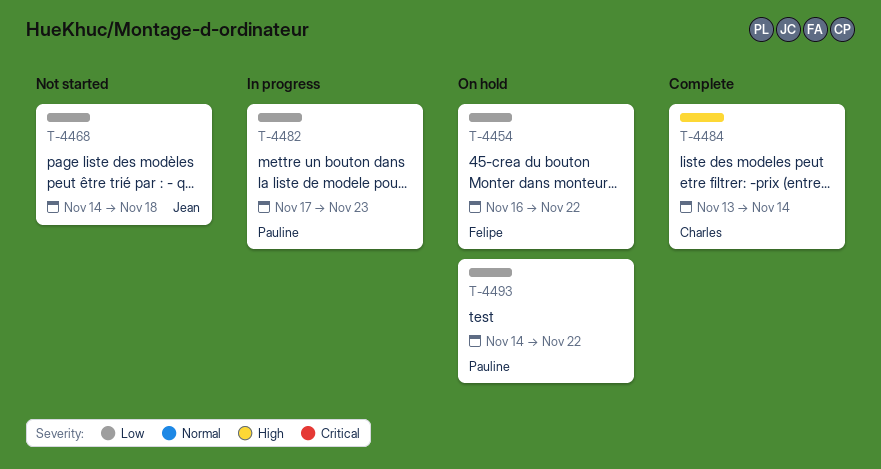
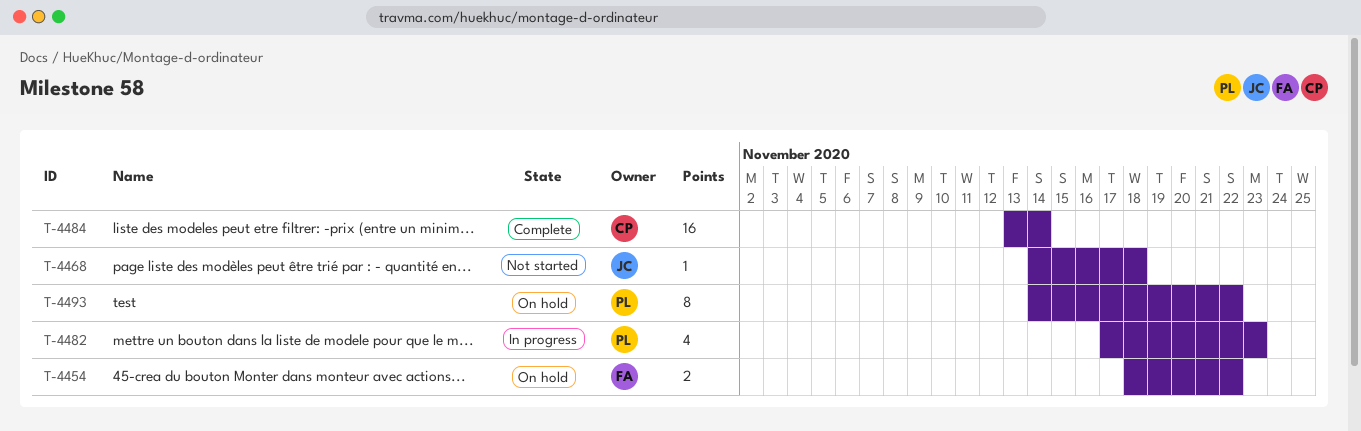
T-4454, start: Nov 16 -> Nov 18

